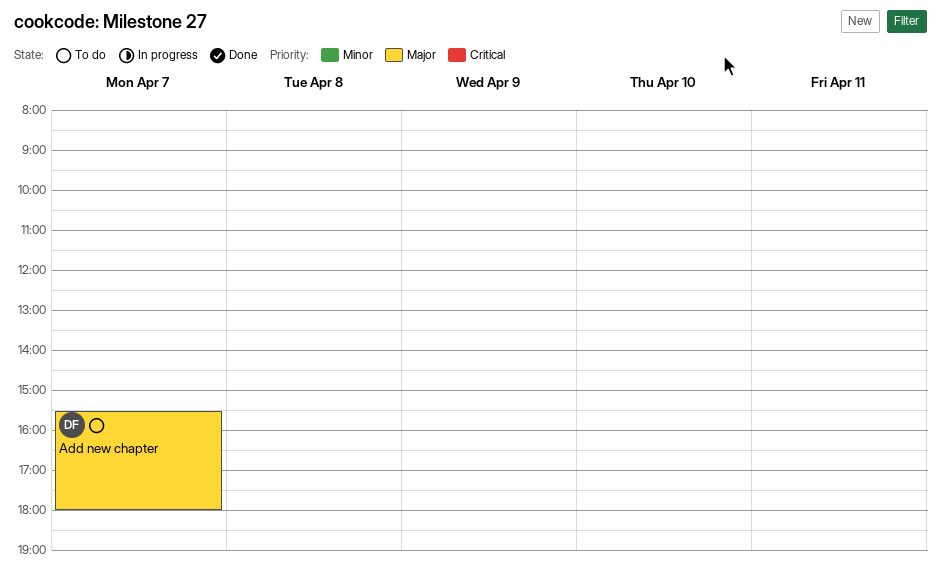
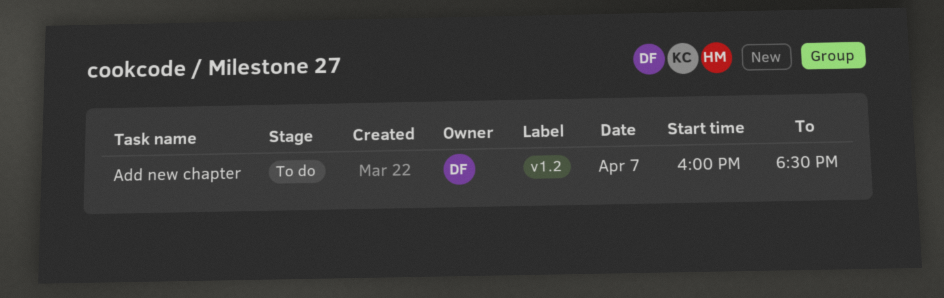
Add new chapter, begins: 15:30 -> 16:00
Add new chapter, ends: 18:00 -> 18:30

